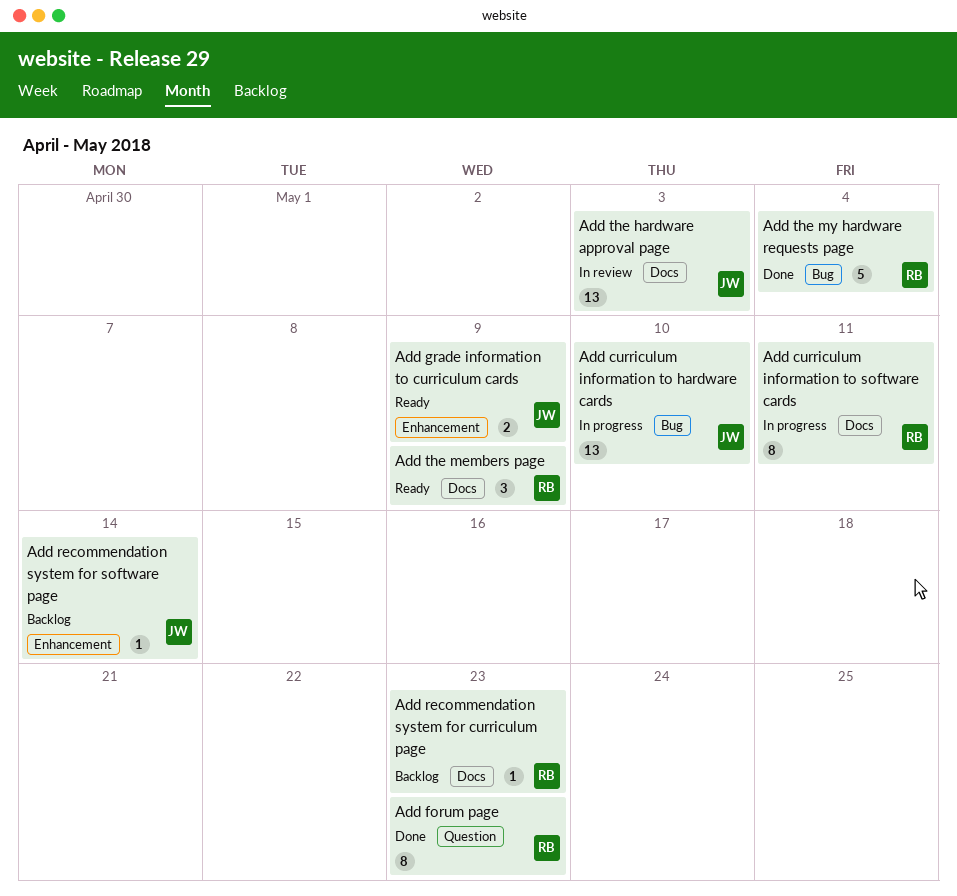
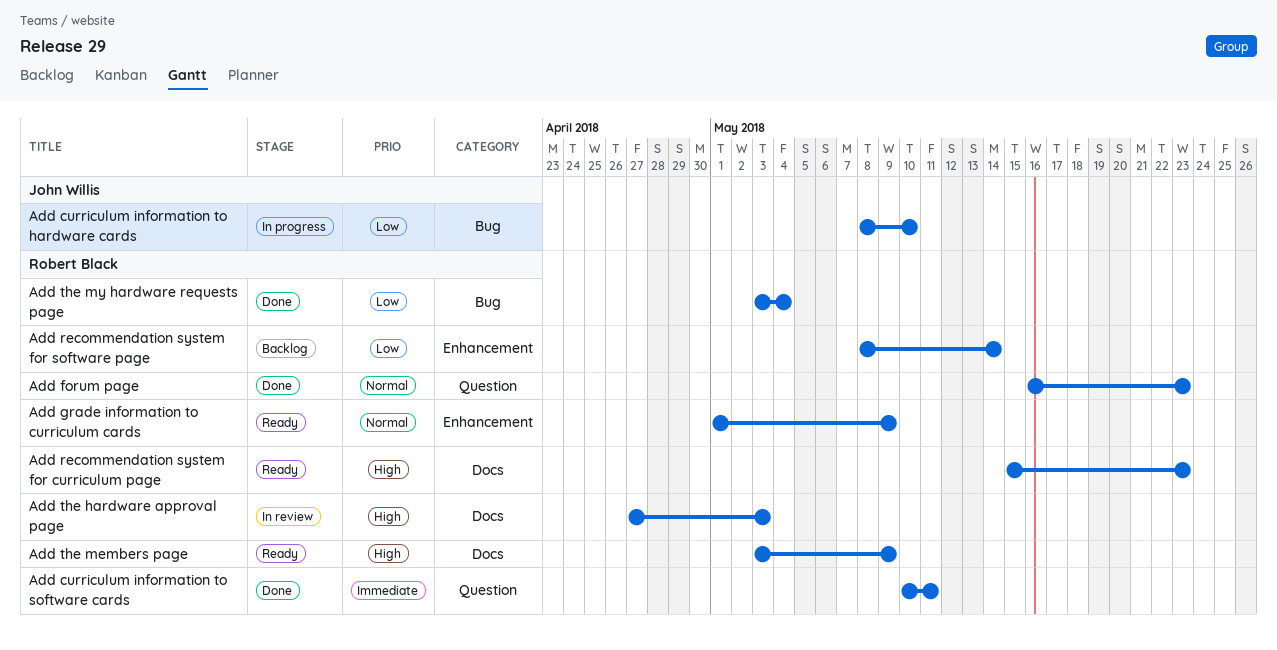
Add curriculum information to software cards, status: In progress -> Done
Add curriculum information to software cards, label: Docs -> Question
Add grade information to curriculum cards, owner: John Willis -> Robert Black
Add recommendation system for curriculum page, status: Backlog -> Ready
Add recommendation system for software page, owner: John Willis -> Robert Black
Add the hardware approval page, owner: John Willis -> Robert Black

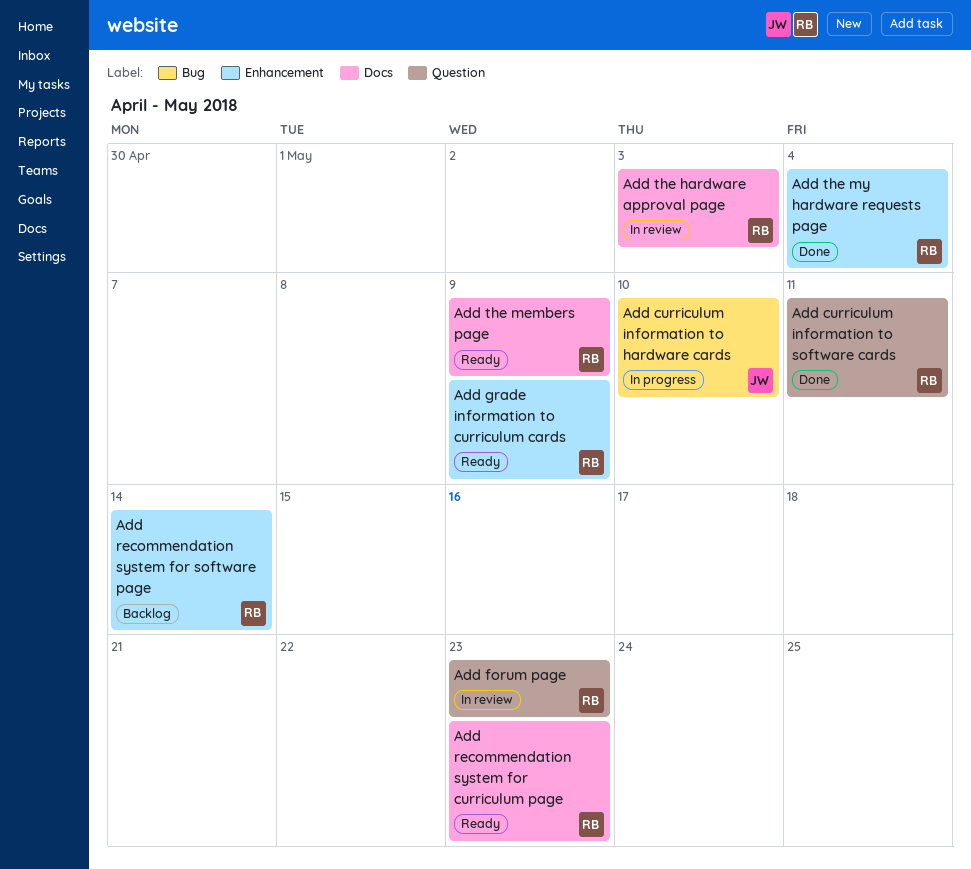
Add forum page, status: Done -> In review
Add the my hardware requests page, label: Bug -> Enhancement

